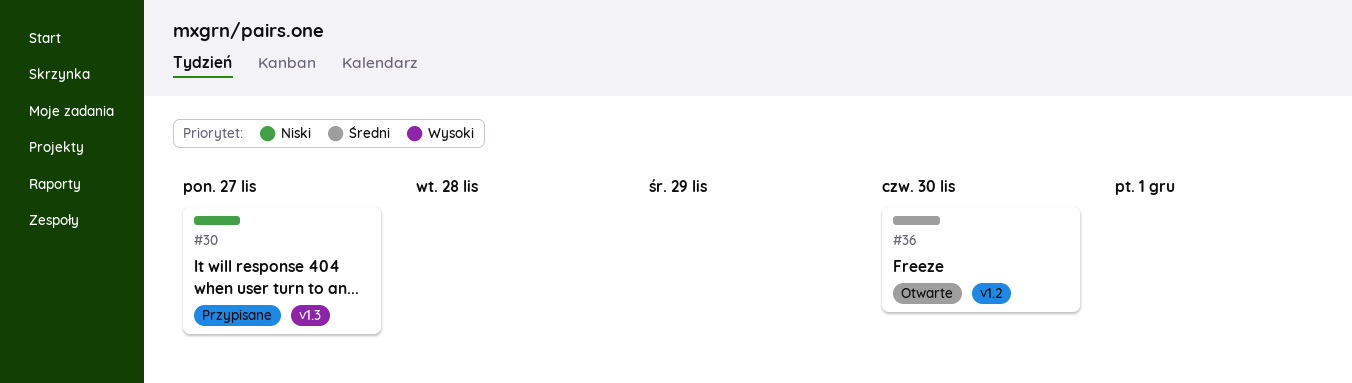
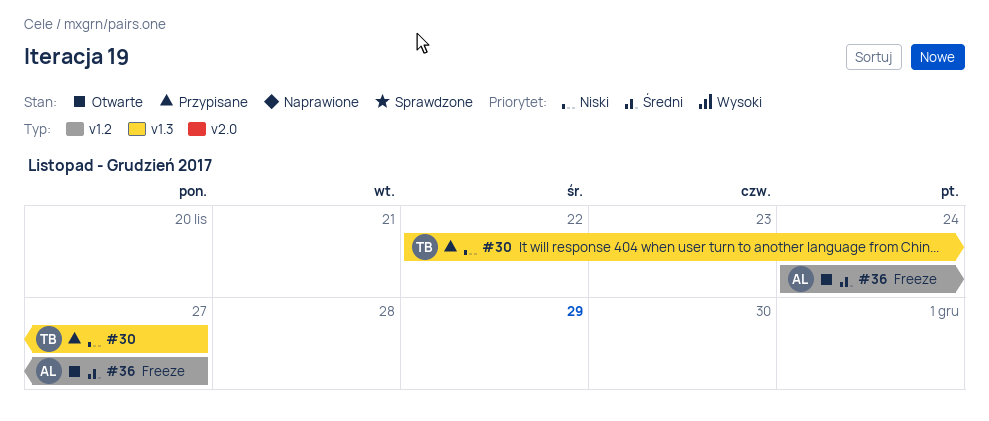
#36, due: Nov 30 -> Nov 27

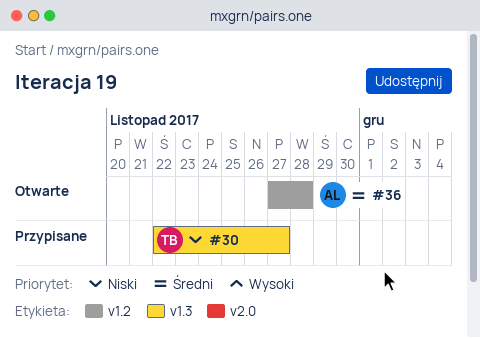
#36, start: Nov 24 -> Nov 27
#36, due: Nov 27 -> Nov 28

